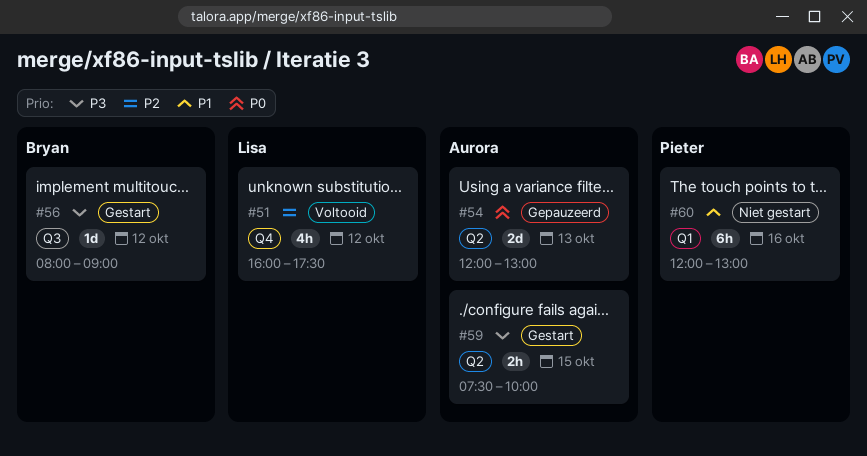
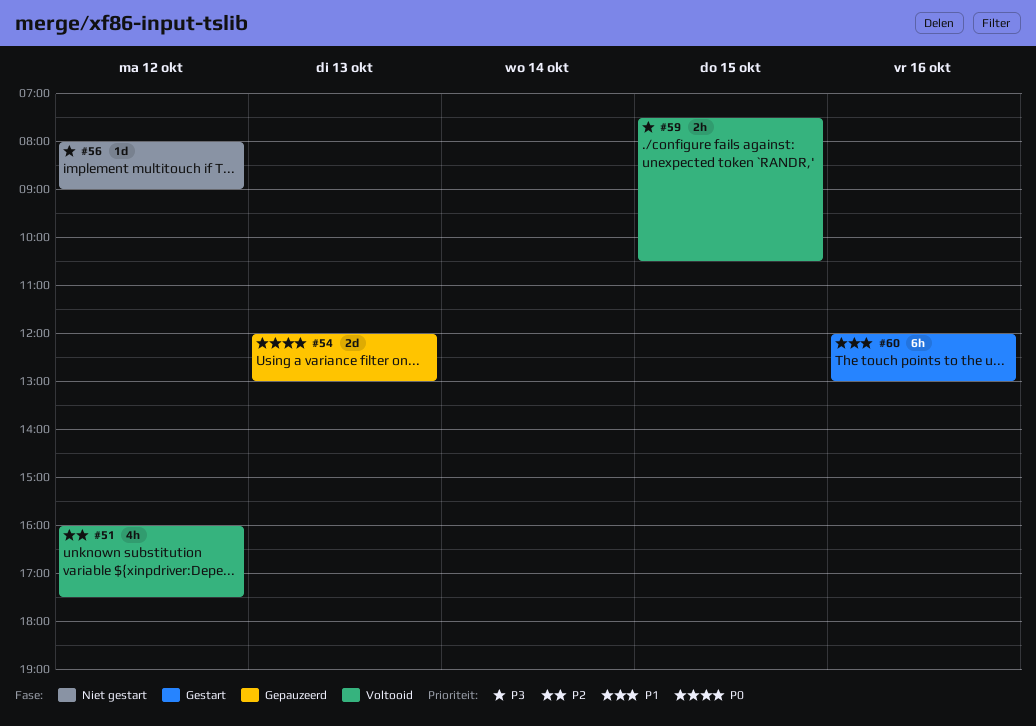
#56, status: Gestart -> Niet gestart
#59, status: Gestart -> Voltooid
#59, ends: 10:00 -> 10:30
#60, status: Niet gestart -> Gestart

